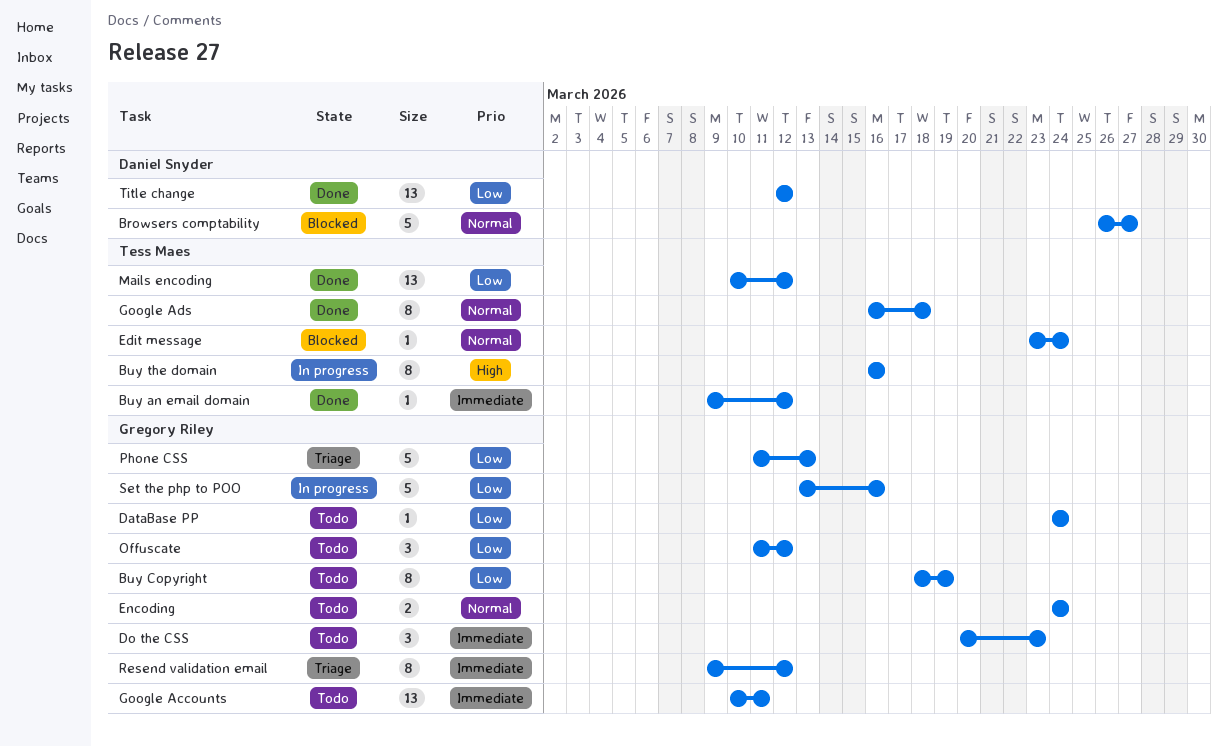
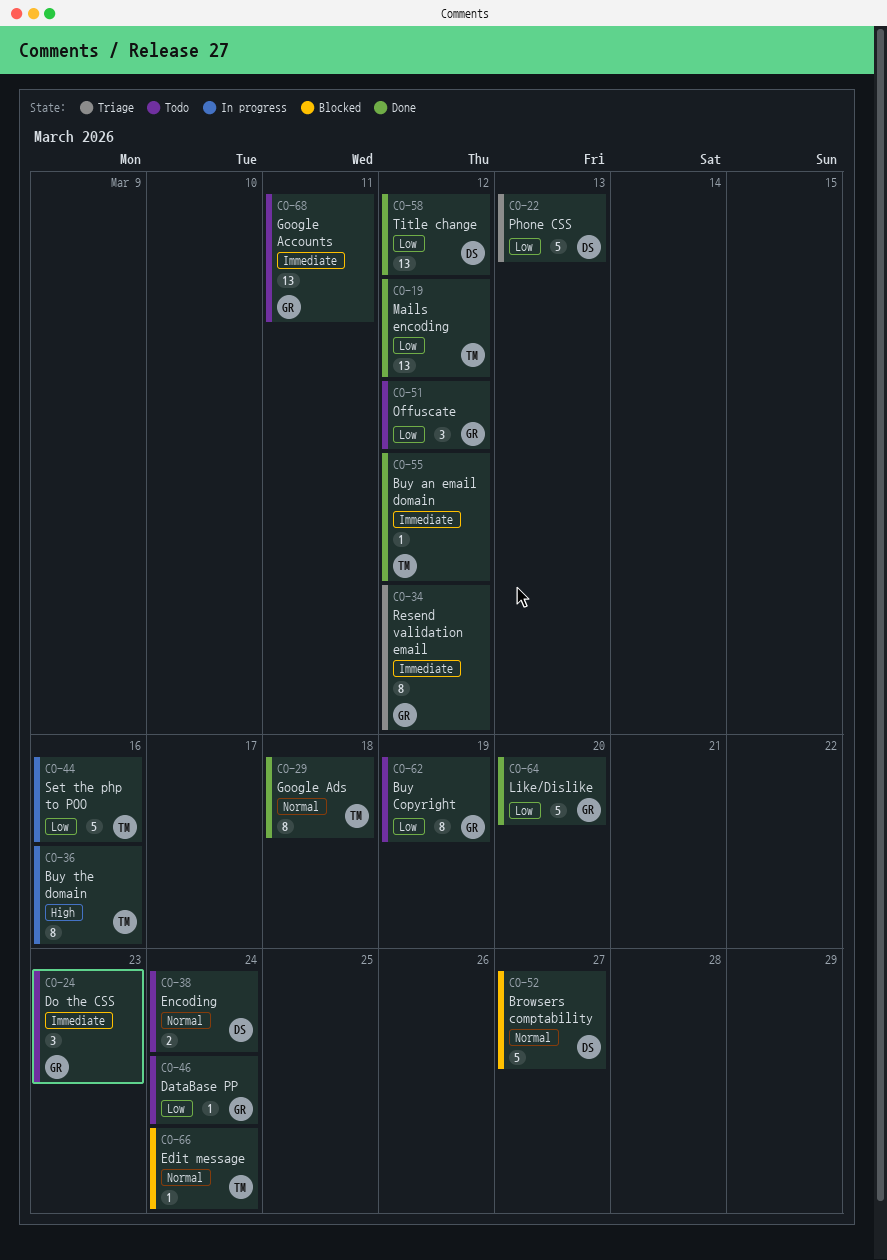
Encoding, owner: Gregory Riley -> Daniel Snyder
Like/Dislike: none -> present
Phone CSS, owner: Gregory Riley -> Daniel Snyder
Set the php to POO, owner: Gregory Riley -> Tess Maes

